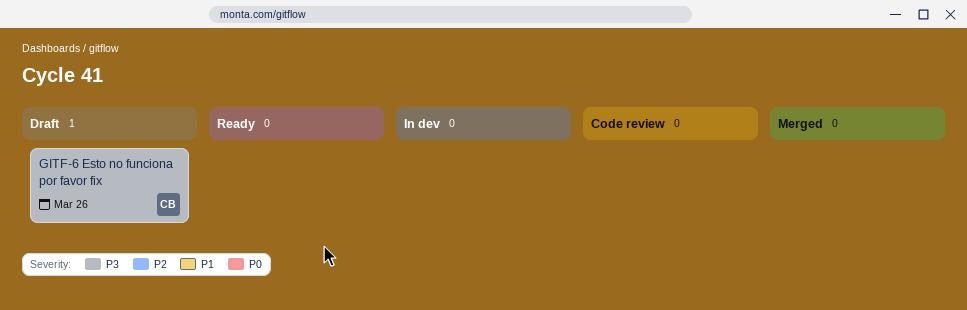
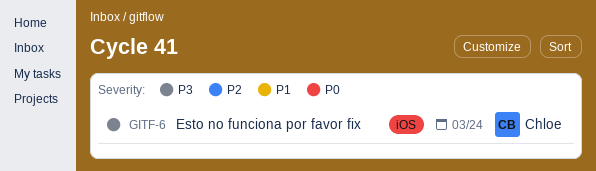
GITF-6, due: Mar 26 -> Mar 24

